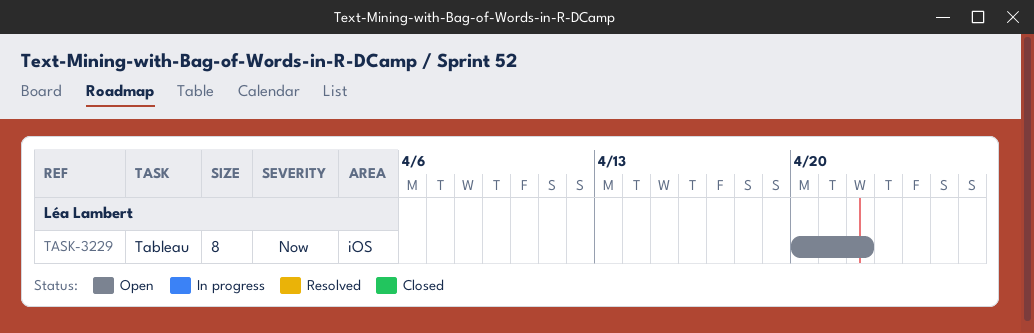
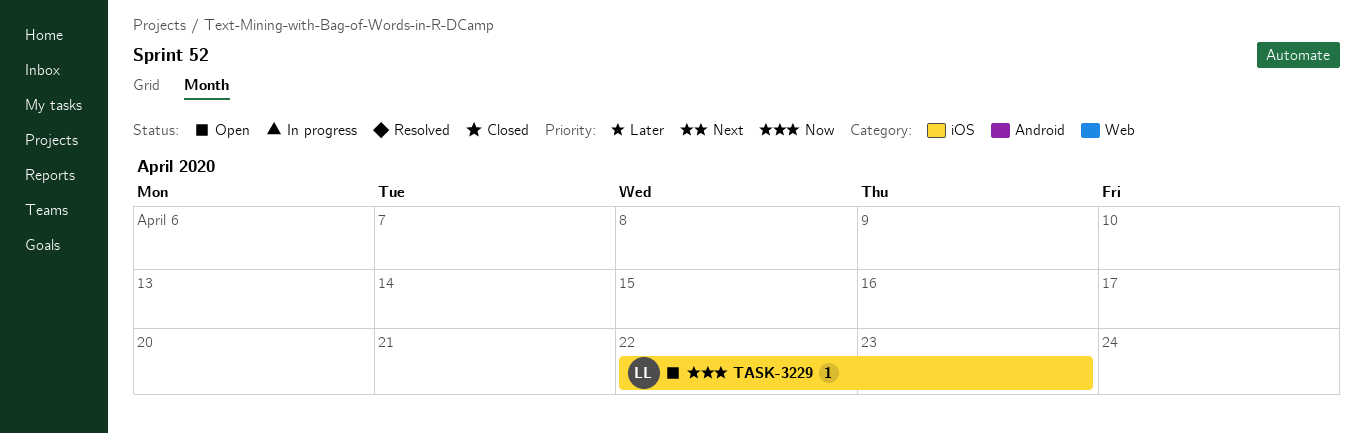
TASK-3229, estimate: 8 -> 1
TASK-3229, start: Apr 20 -> Apr 22
TASK-3229, due: Apr 22 -> Apr 23

